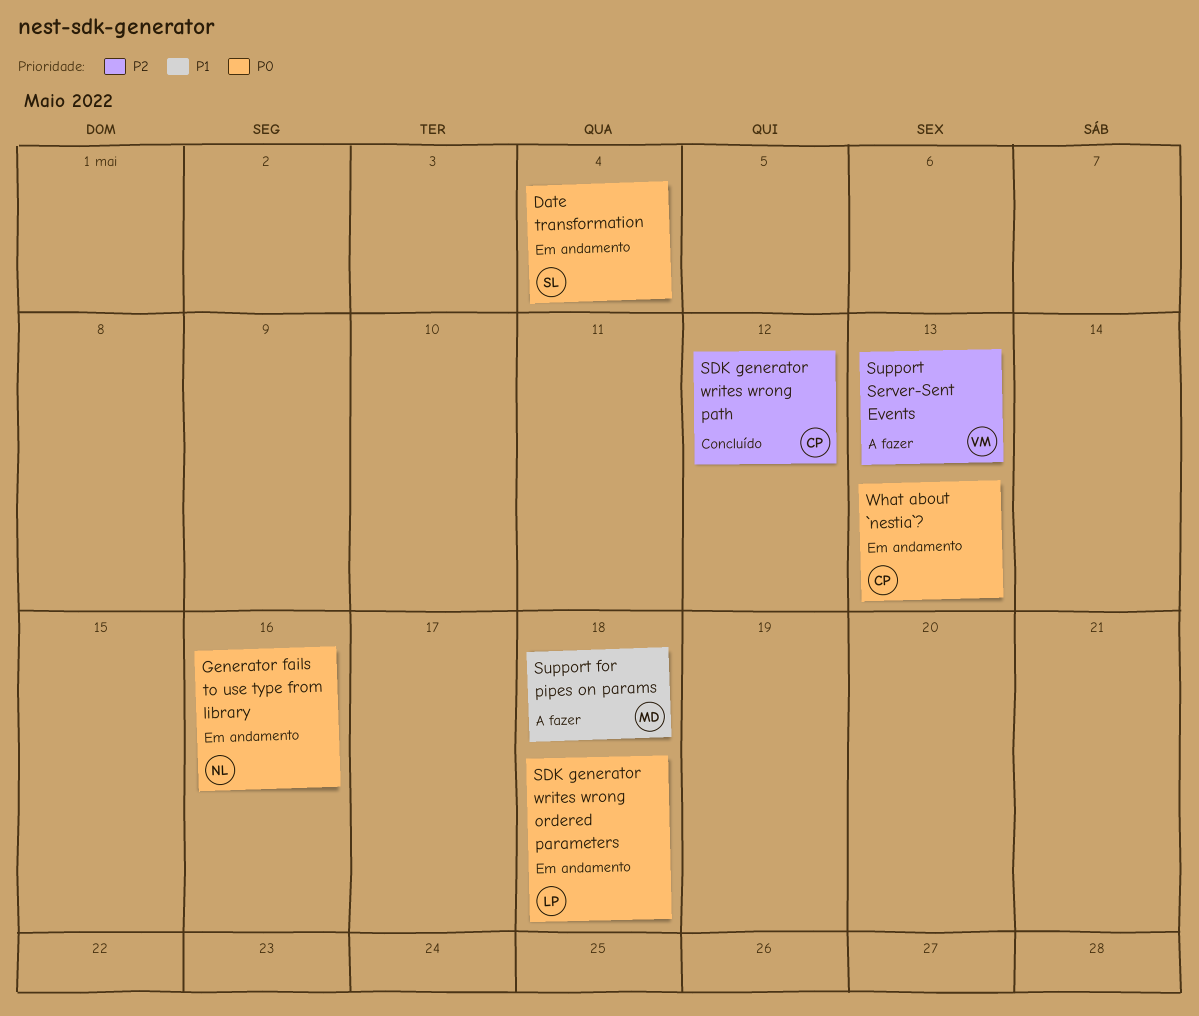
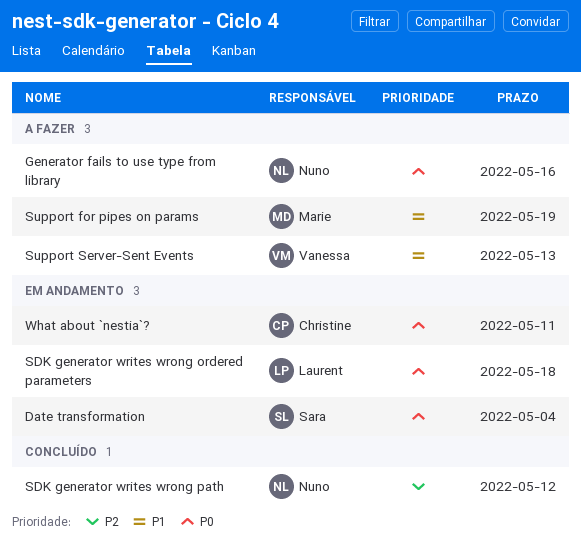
Generator fails to use type from library, status: Em andamento -> A fazer
SDK generator writes wrong path, owner: Christine -> Nuno
Support for pipes on params, due: May 18 -> May 19
Support Server-Sent Events, priority: P2 -> P1
What about `nestia`?, due: May 13 -> May 11

